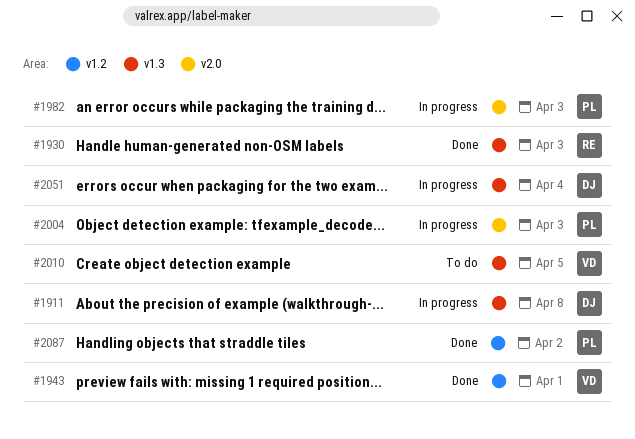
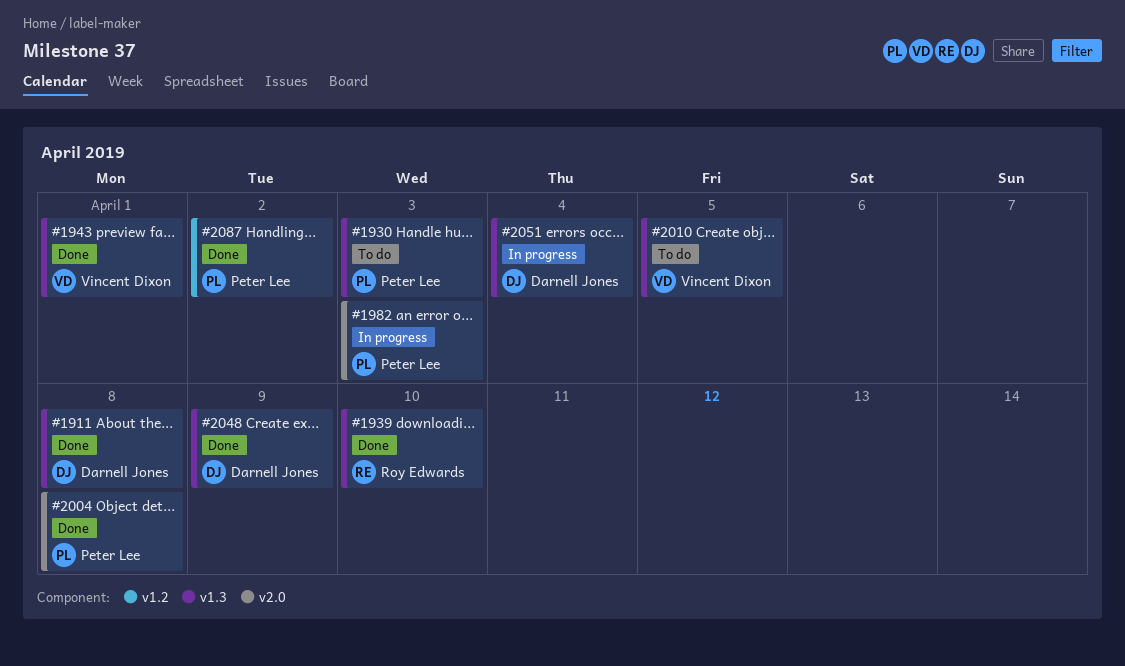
#1911, status: In progress -> Done
#1930, status: Done -> To do
#1930, owner: Roy Edwards -> Peter Lee
#1939: none -> present
#1943, label: v1.2 -> v1.3
#2004, status: In progress -> Done
#2004, due: Apr 3 -> Apr 8
#2048: none -> present

